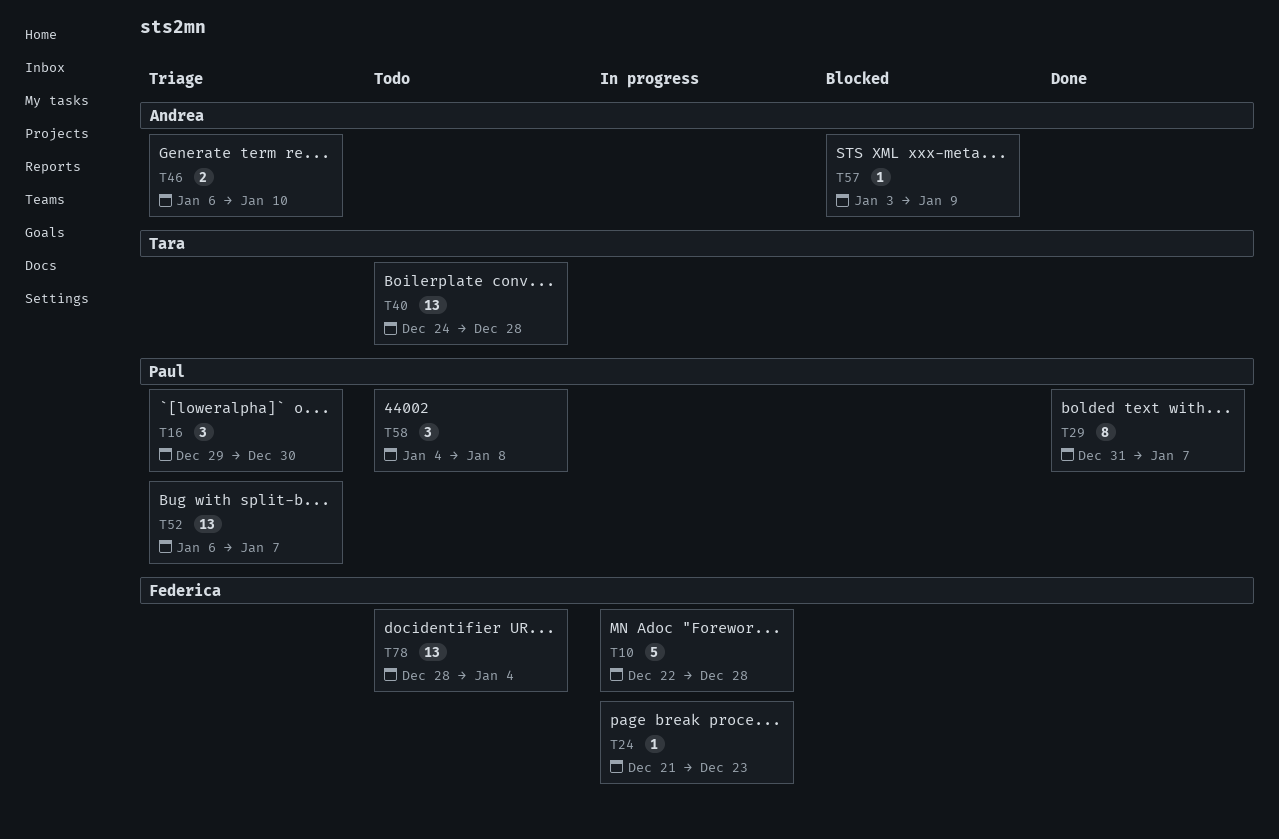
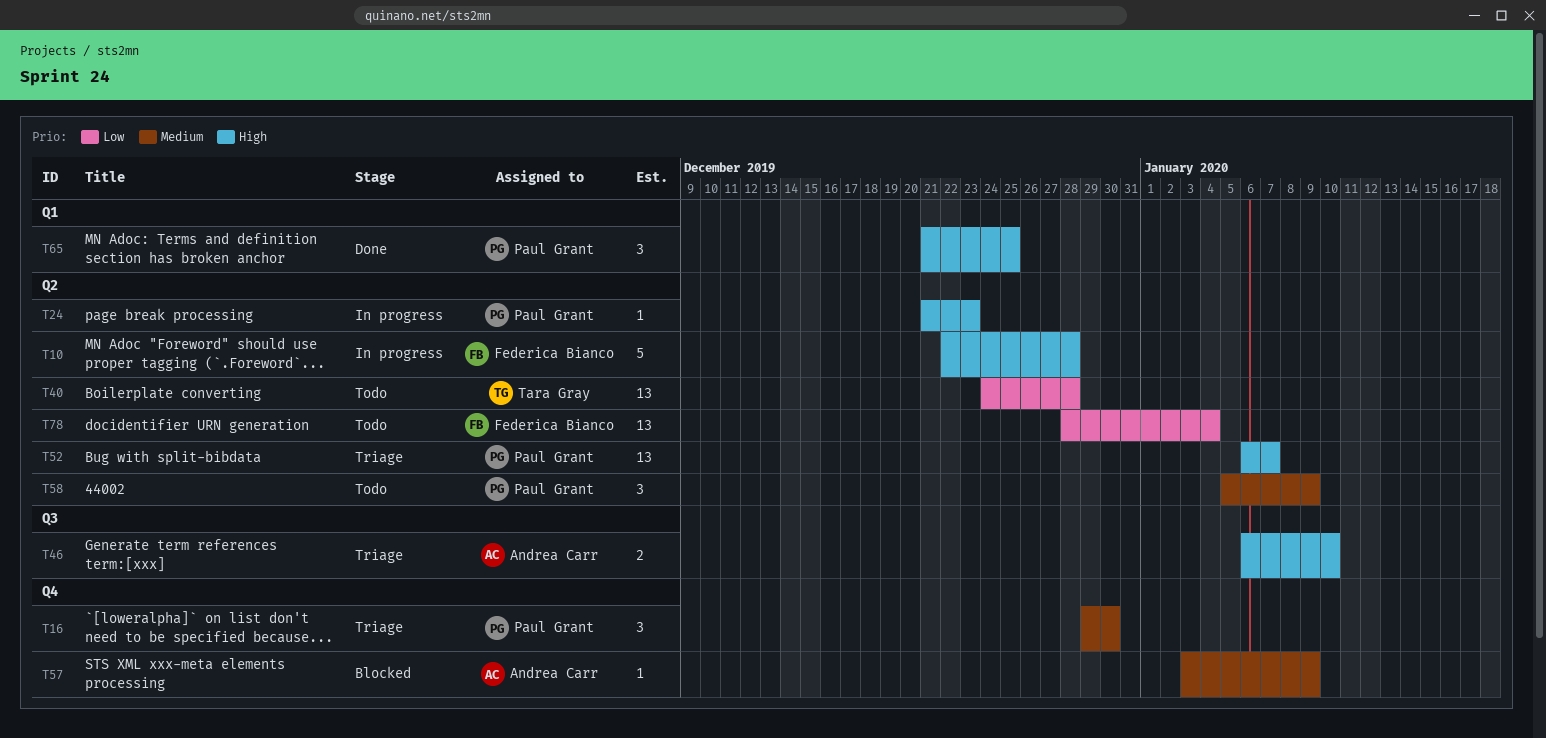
T24, owner: Federica Bianco -> Paul Grant
T29: present -> none
T58, start: Jan 4 -> Jan 5
T58, due: Jan 8 -> Jan 9
T65: none -> present

